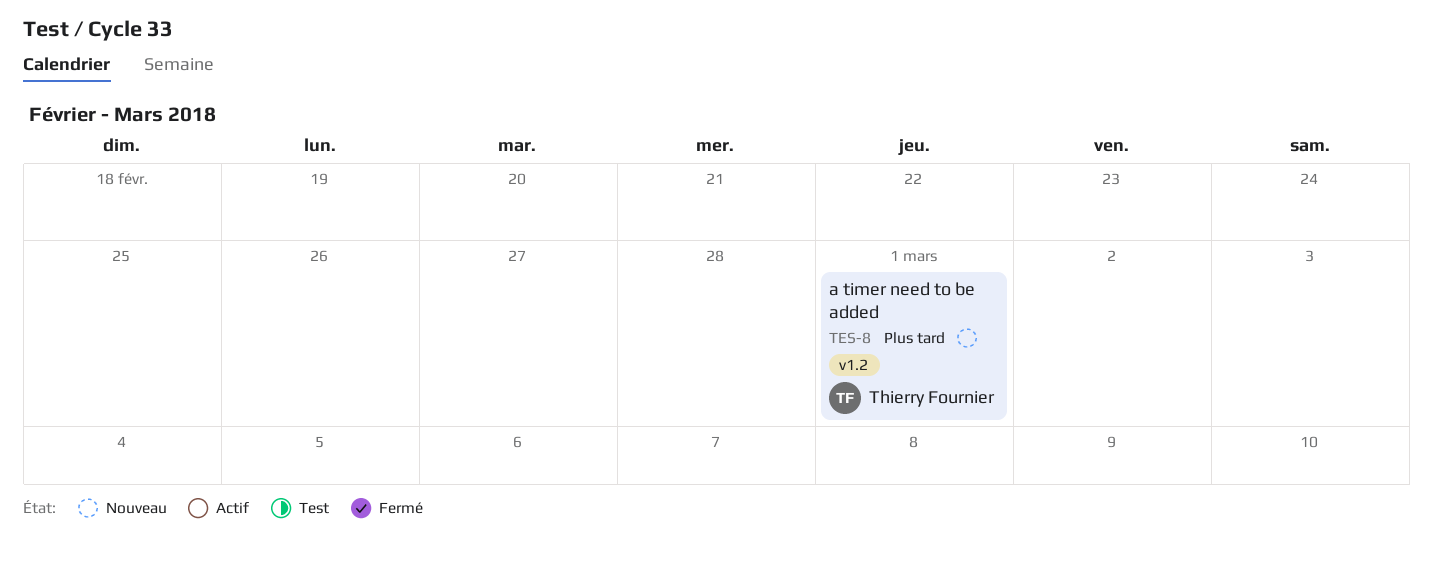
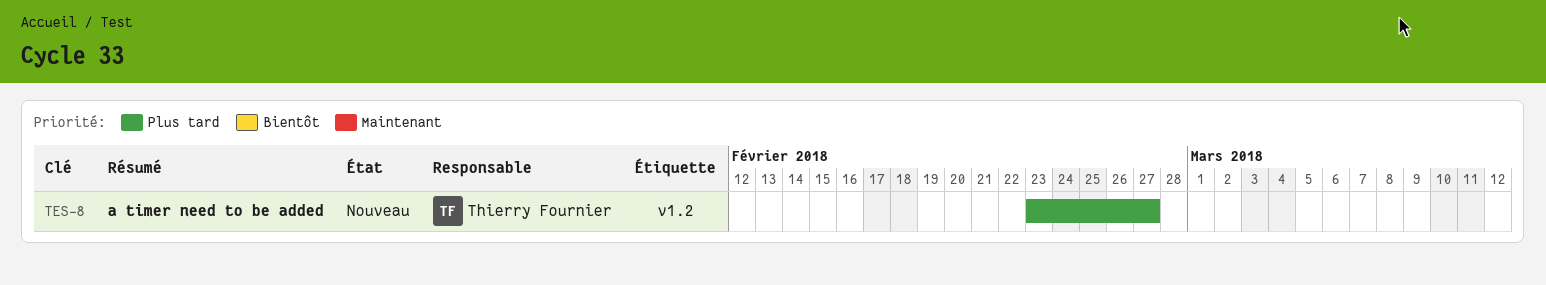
TES-8, due: Mar 1 -> Feb 27

